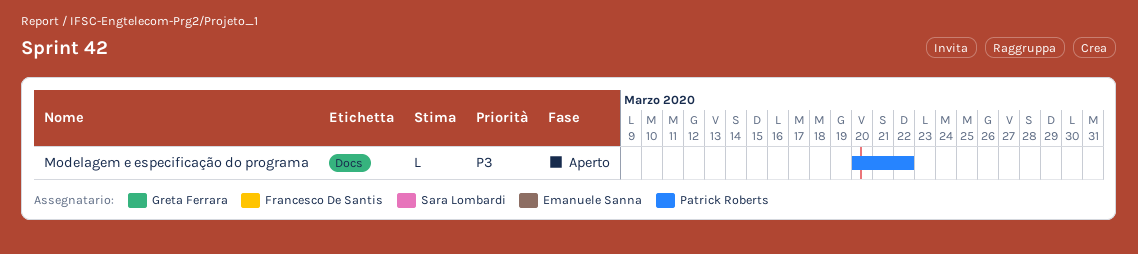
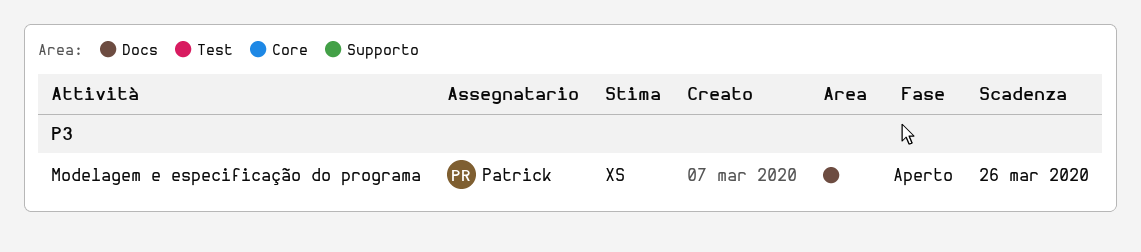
Modelagem e especificação do programa, estimate: L -> XS
Modelagem e especificação do programa, due: Mar 22 -> Mar 26

